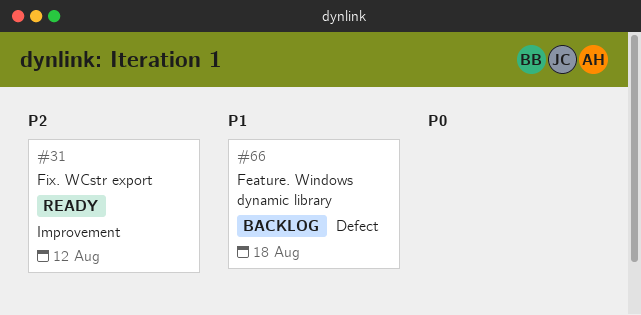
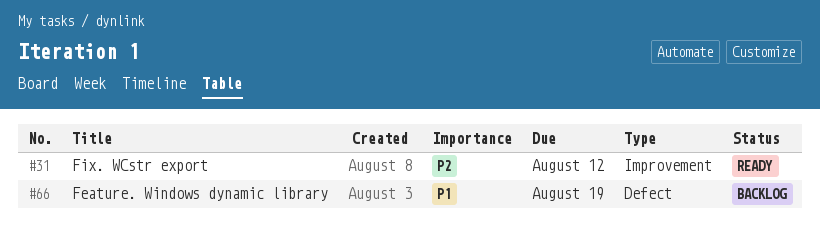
#66, due: Aug 18 -> Aug 19

